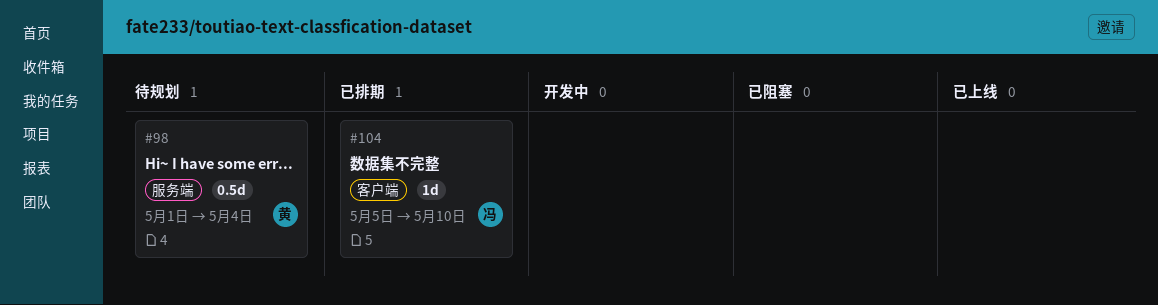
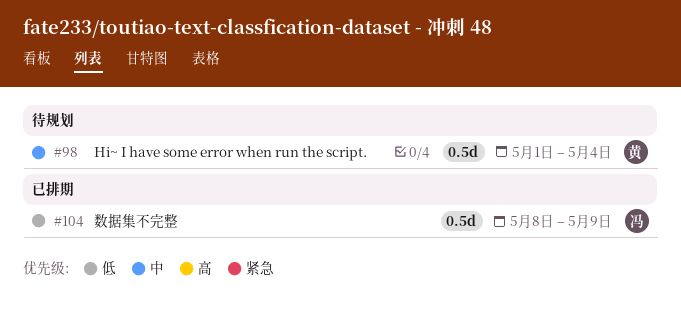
#104, estimate: 1d -> 0.5d
#104, start: May 5 -> May 8
#104, due: May 10 -> May 9

